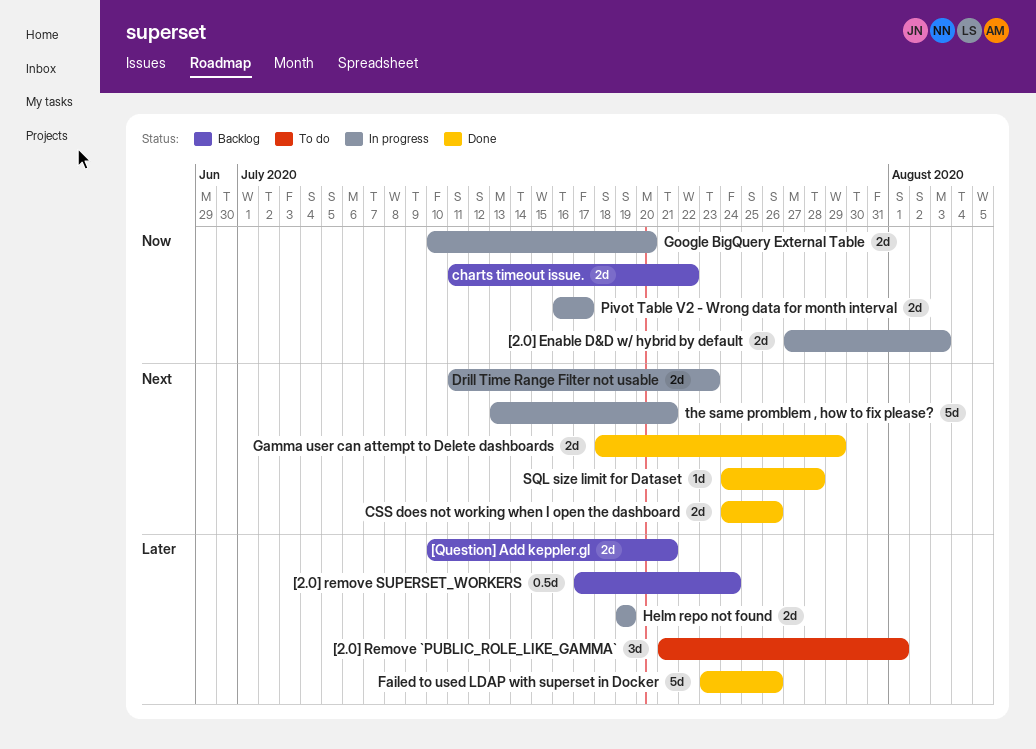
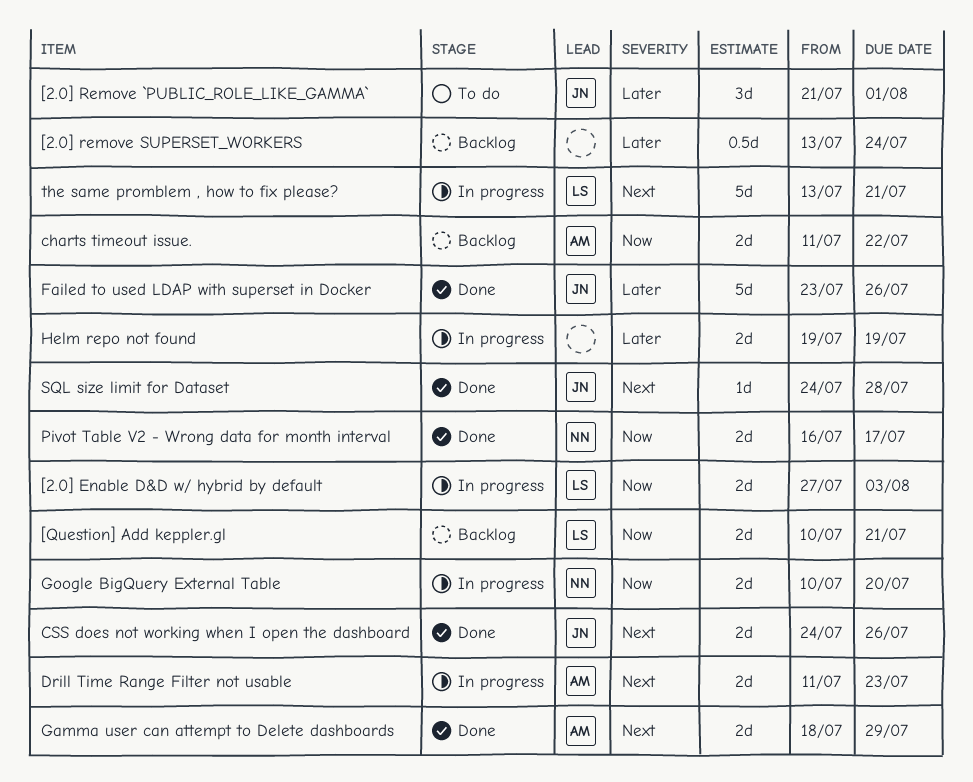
[2.0] remove SUPERSET_WORKERS, start: Jul 17 -> Jul 13
[Question] Add keppler.gl, priority: Later -> Now
Pivot Table V2 - Wrong data for month interval, status: In progress -> Done

